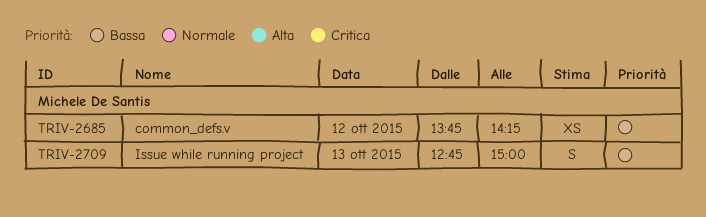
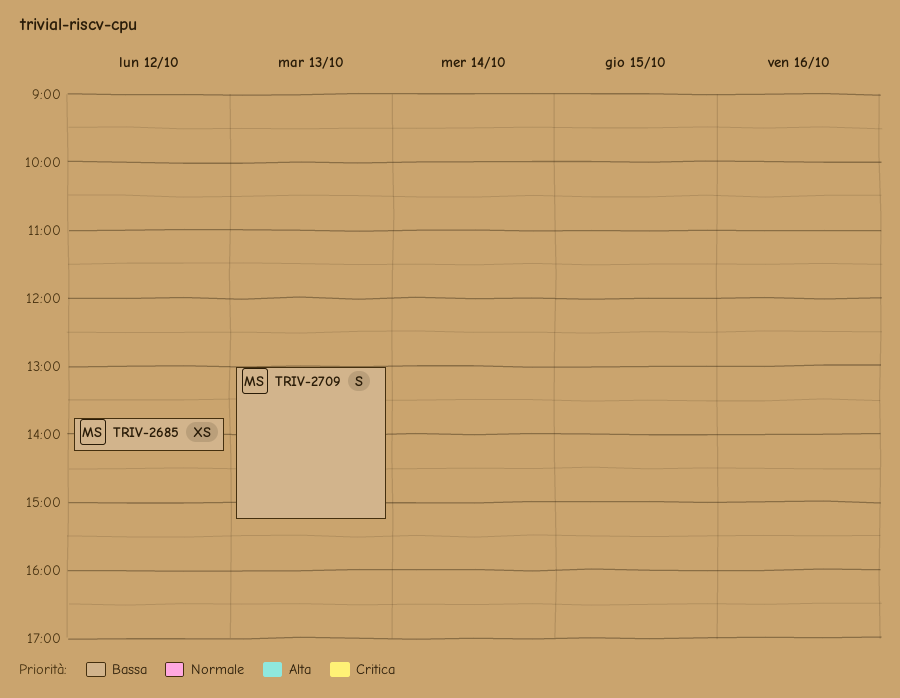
TRIV-2709, begins: 12:45 -> 13:00
TRIV-2709, ends: 15:00 -> 15:15

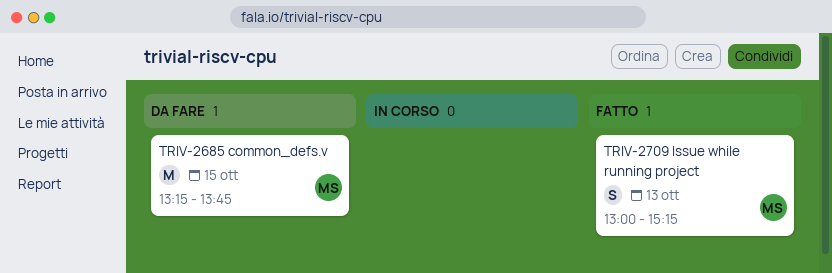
TRIV-2685, estimate: XS -> M
TRIV-2685, day: Oct 12 -> Oct 15
TRIV-2685, begins: 13:45 -> 13:15
TRIV-2685, ends: 14:15 -> 13:45

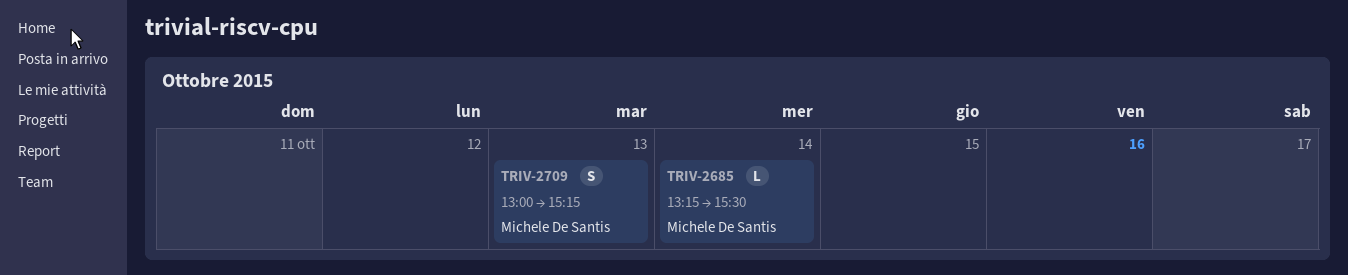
TRIV-2685, estimate: M -> L
TRIV-2685, day: Oct 15 -> Oct 14
TRIV-2685, ends: 13:45 -> 15:30

